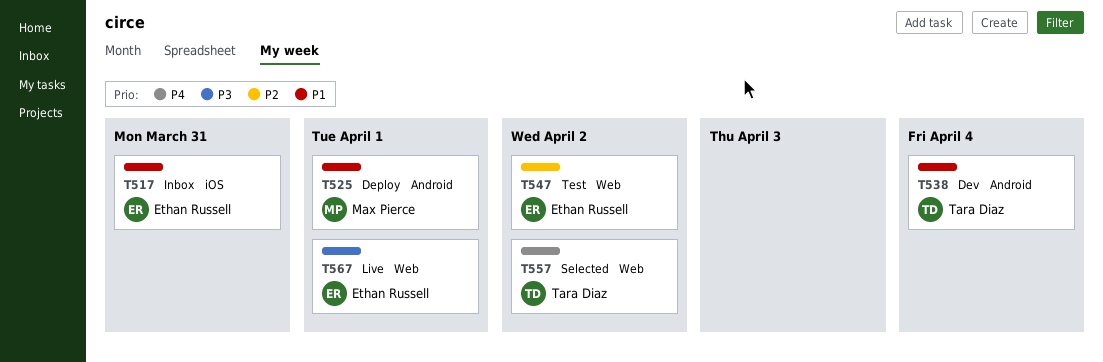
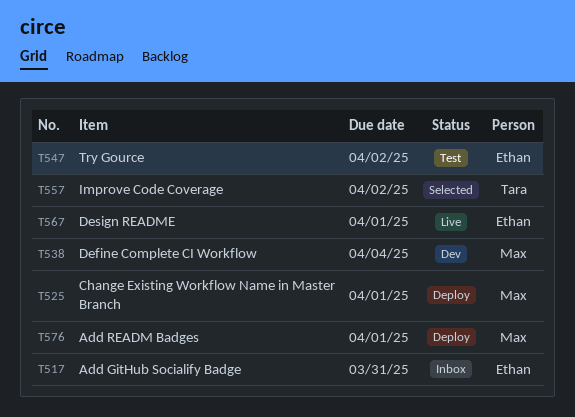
T538, owner: Tara Diaz -> Max Pierce
T576: none -> present

